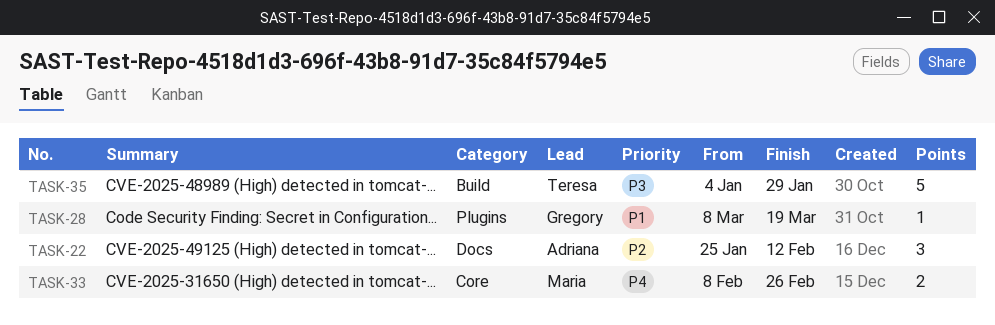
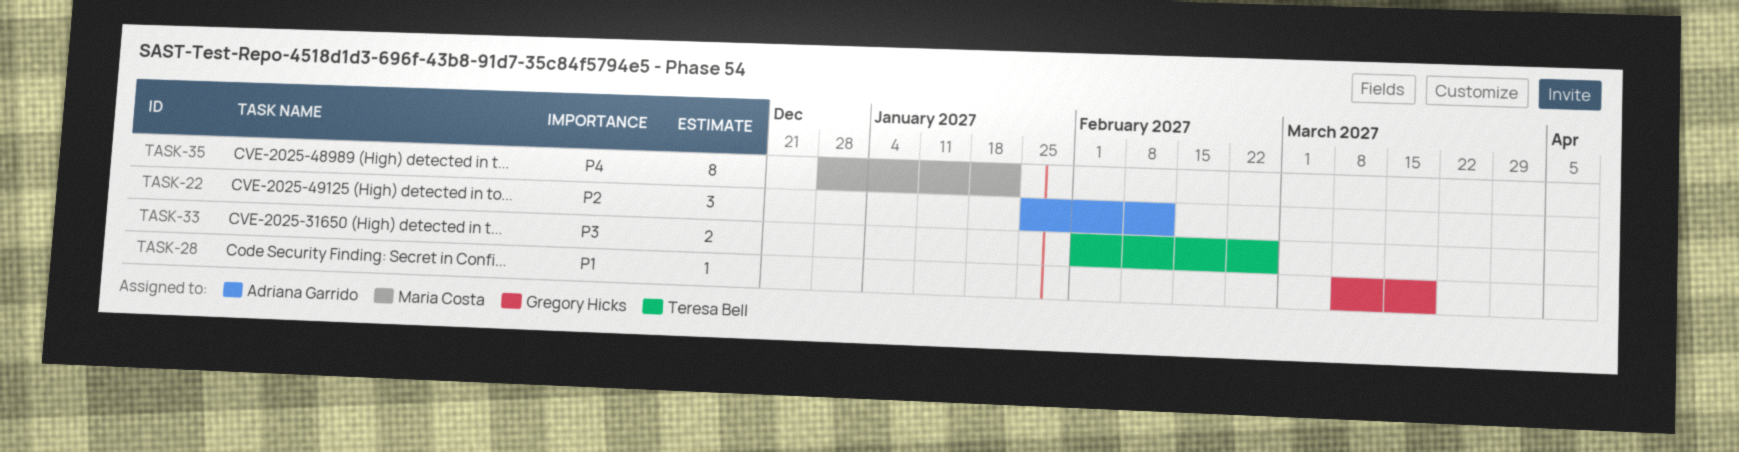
TASK-33, owner: Maria Costa -> Teresa Bell
TASK-33, priority: P4 -> P3
TASK-33, start: Feb 8 -> Feb 1
TASK-35, owner: Teresa Bell -> Maria Costa
TASK-35, priority: P3 -> P4
TASK-35, estimate: 5 -> 8
TASK-35, start: Jan 4 -> Dec 28
TASK-35, due: Jan 29 -> Jan 22

